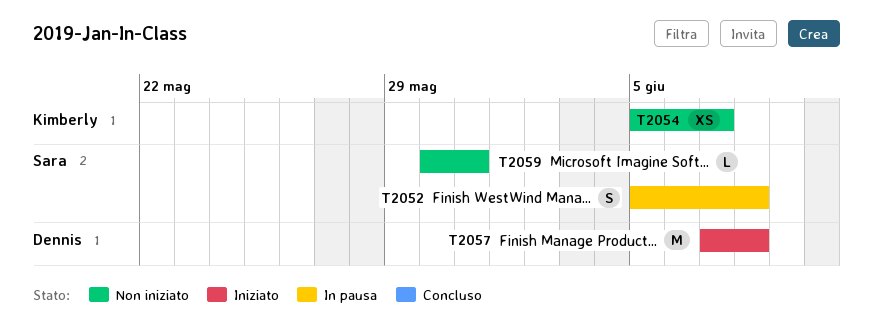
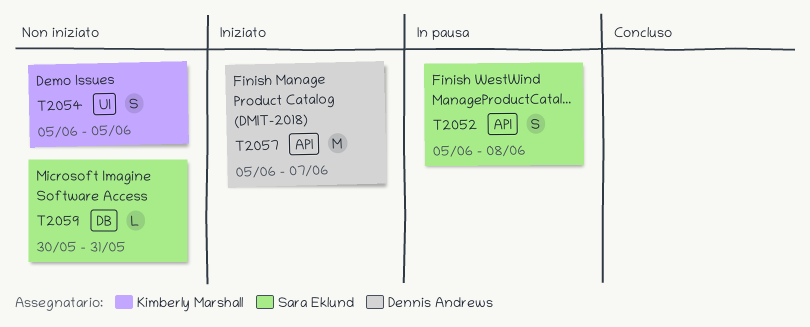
T2054, estimate: XS -> S
T2054, due: Jun 7 -> Jun 5
T2057, start: Jun 7 -> Jun 5
T2057, due: Jun 8 -> Jun 7

